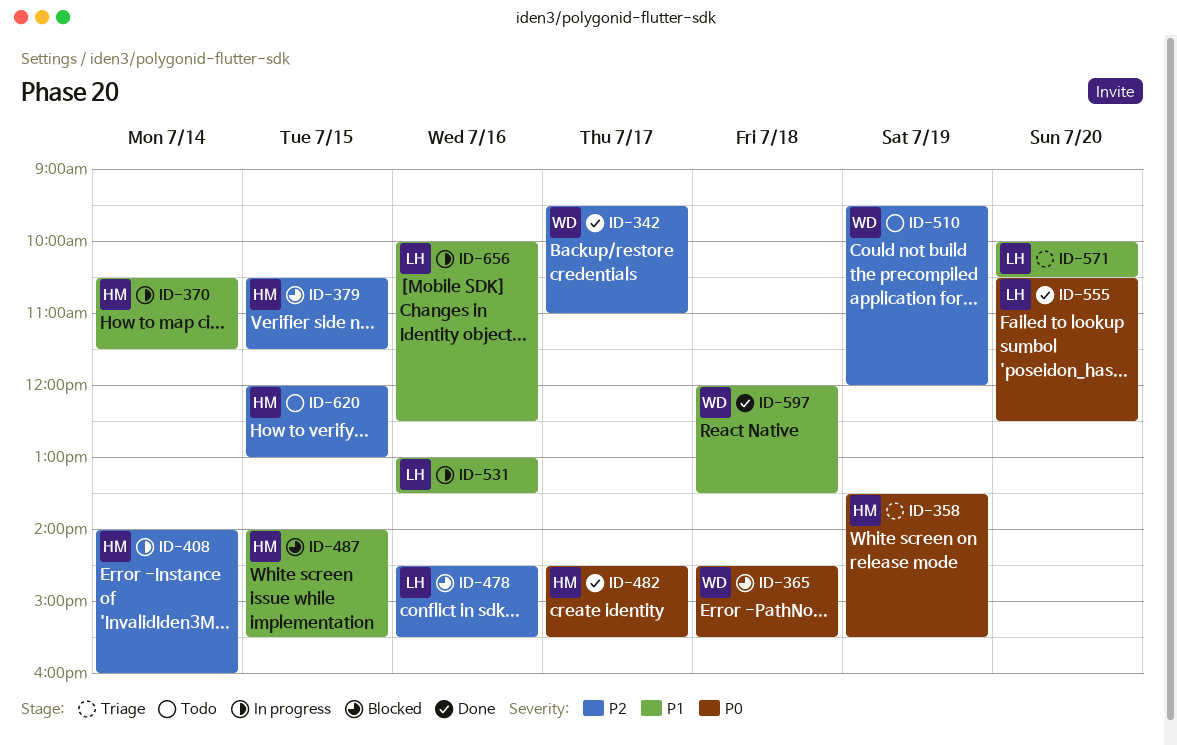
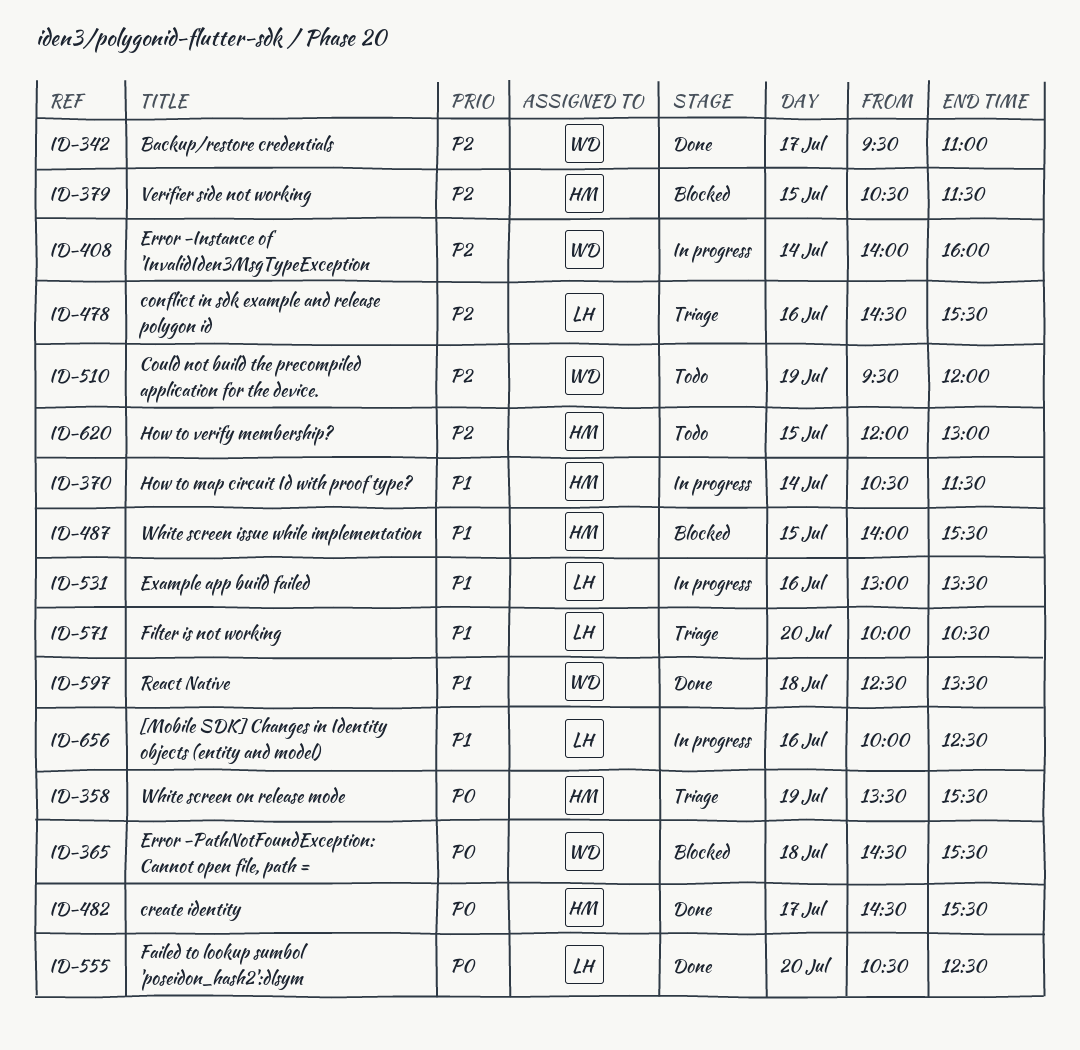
ID-408, owner: HM -> WD
ID-478, status: Blocked -> Triage
ID-597, begins: 12:00 -> 12:30

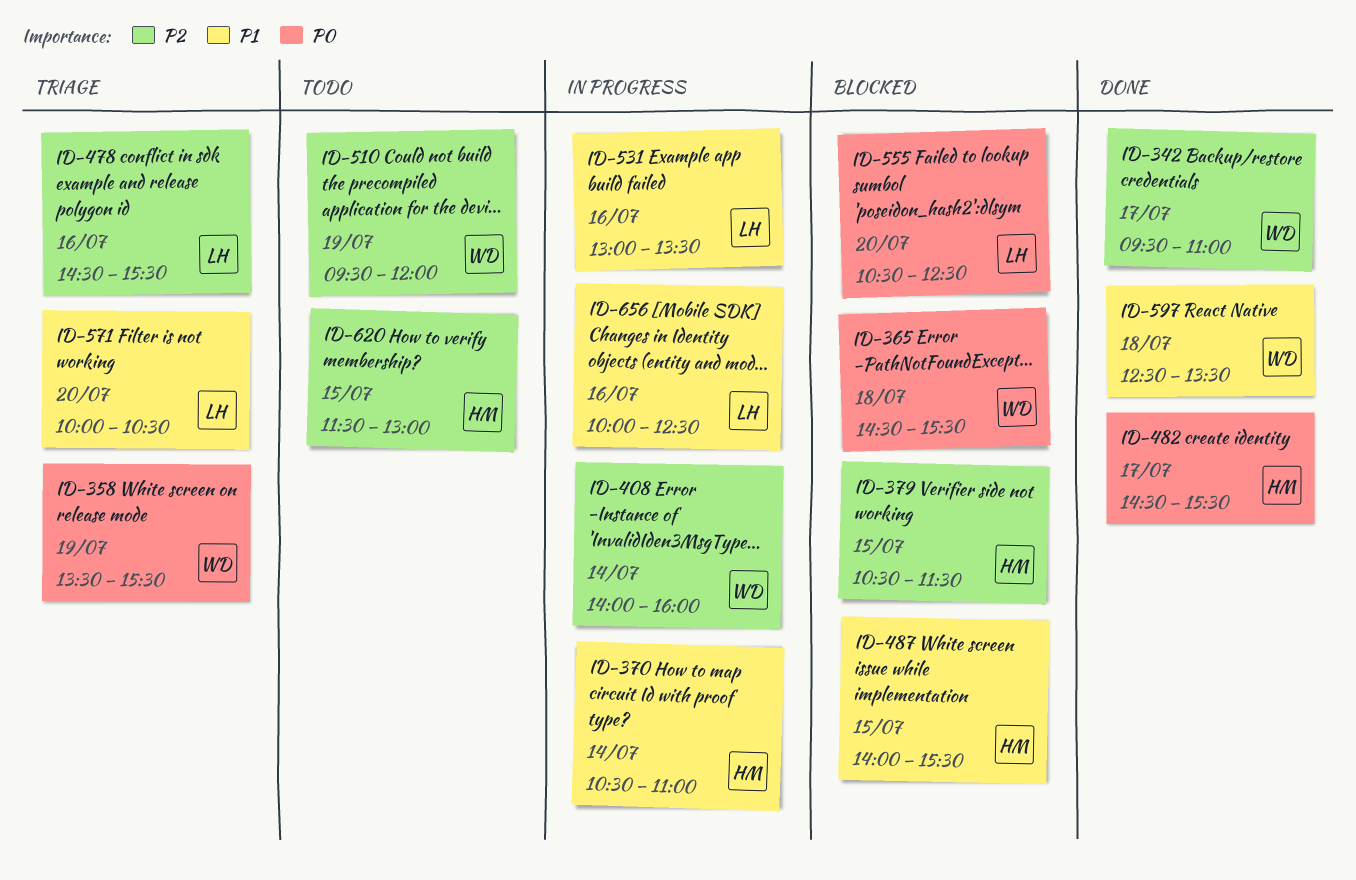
ID-358, owner: HM -> WD
ID-370, ends: 11:30 -> 11:00
ID-555, status: Done -> Blocked
ID-620, begins: 12:00 -> 11:30

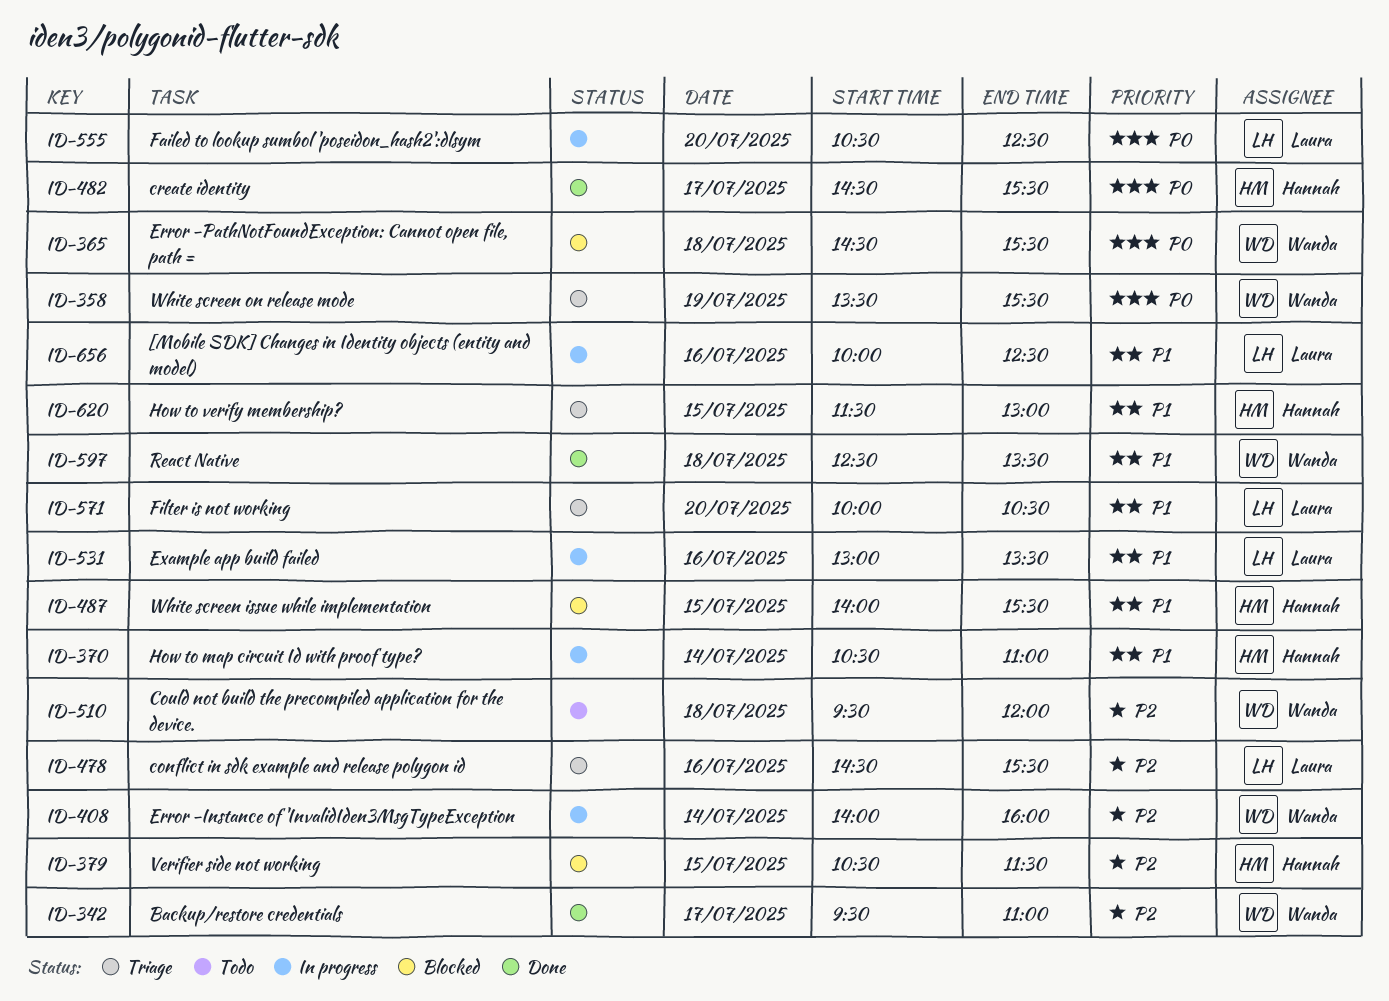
ID-510, day: Jul 19 -> Jul 18
ID-555, status: Blocked -> In progress
ID-620, status: Todo -> Triage
ID-620, priority: P2 -> P1

